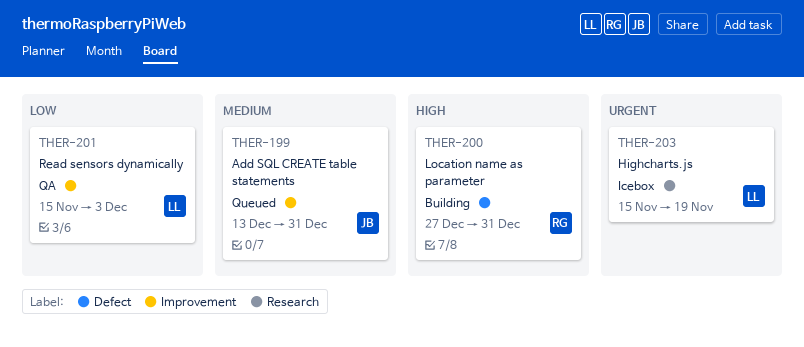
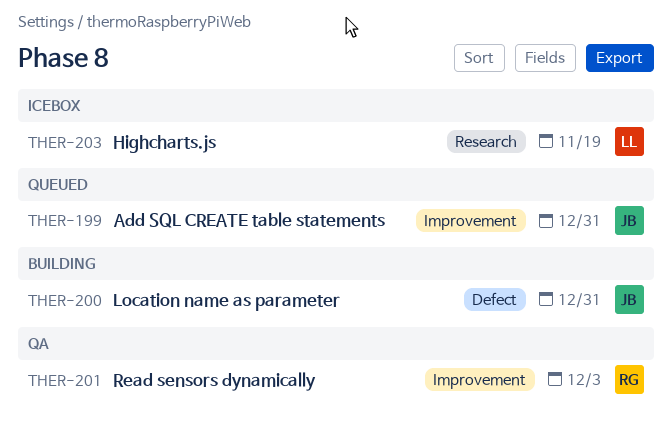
THER-200, owner: RG -> JB
THER-201, owner: LL -> RG

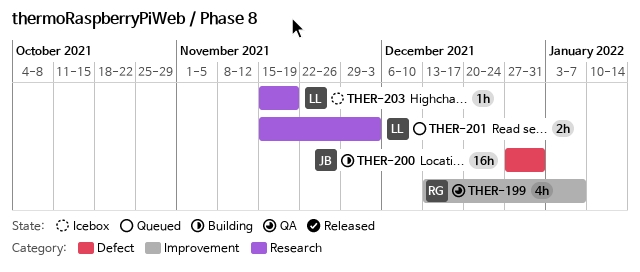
THER-199, status: Queued -> QA
THER-199, owner: JB -> RG
THER-199, due: Dec 31 -> Jan 7
THER-201, status: QA -> Queued
THER-201, owner: RG -> LL
THER-201, label: Improvement -> Research

